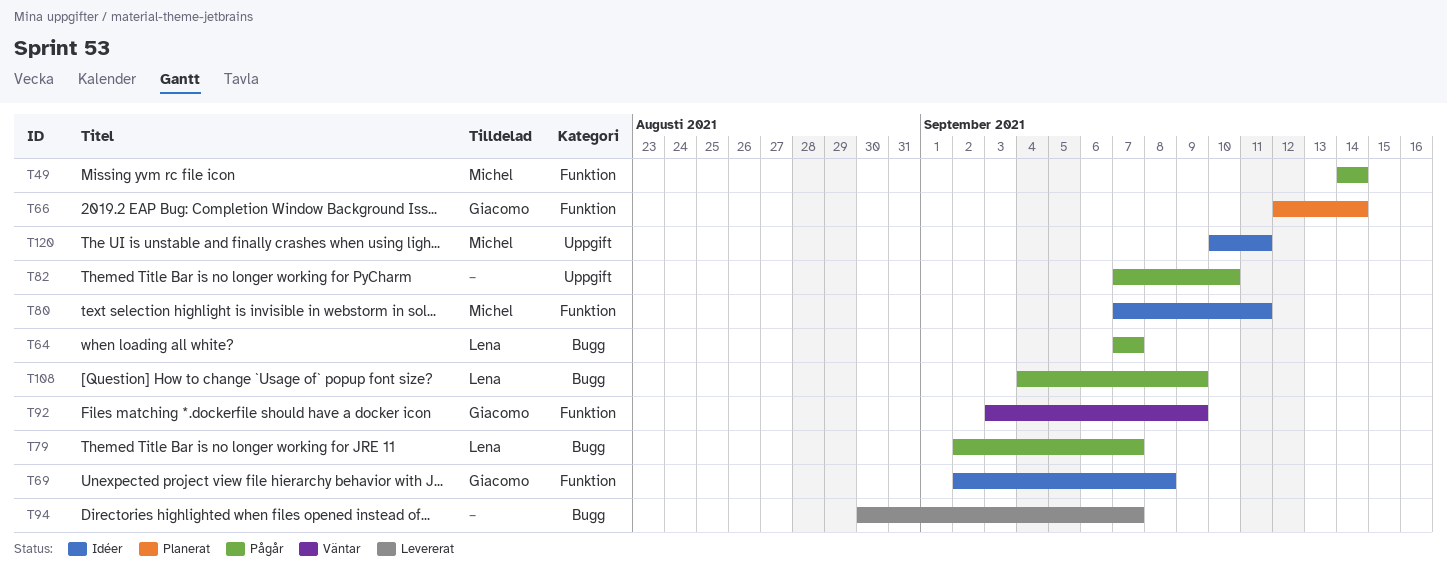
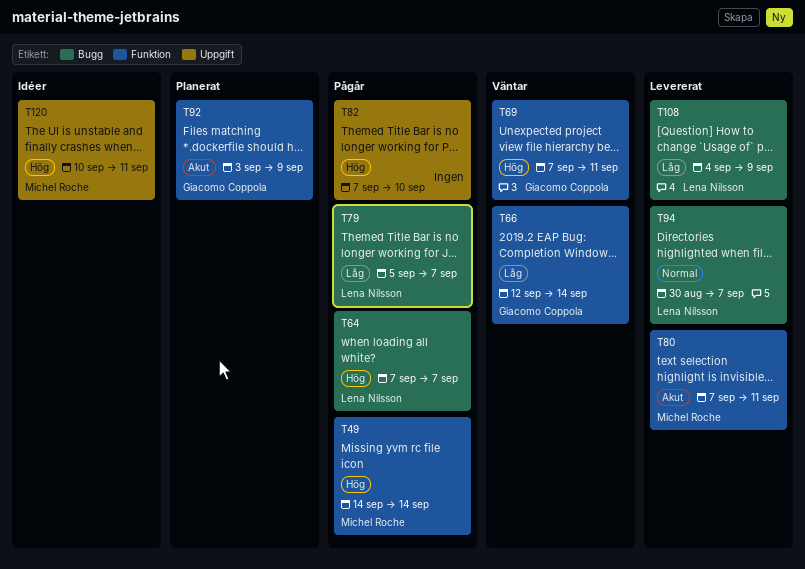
T66, status: Planerat -> Väntar
T69, status: Idéer -> Väntar
T69, start: Sep 2 -> Sep 7
T69, due: Sep 8 -> Sep 11
T79, start: Sep 2 -> Sep 5
T80, status: Idéer -> Levererat
T92, status: Väntar -> Planerat
T94, owner: none -> Lena Nilsson
T108, status: Pågår -> Levererat

